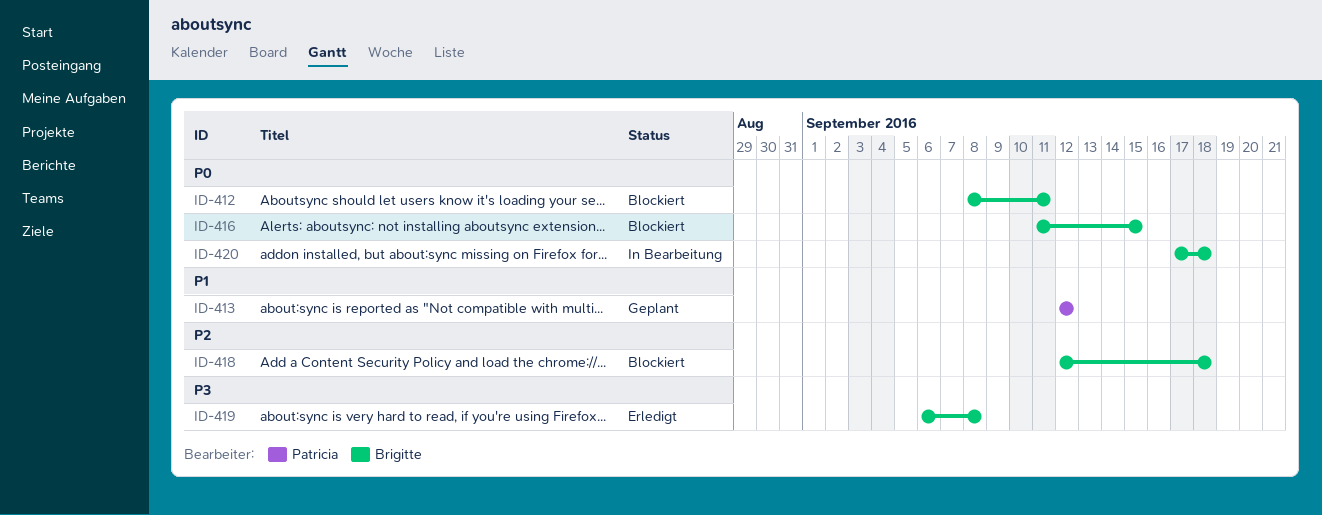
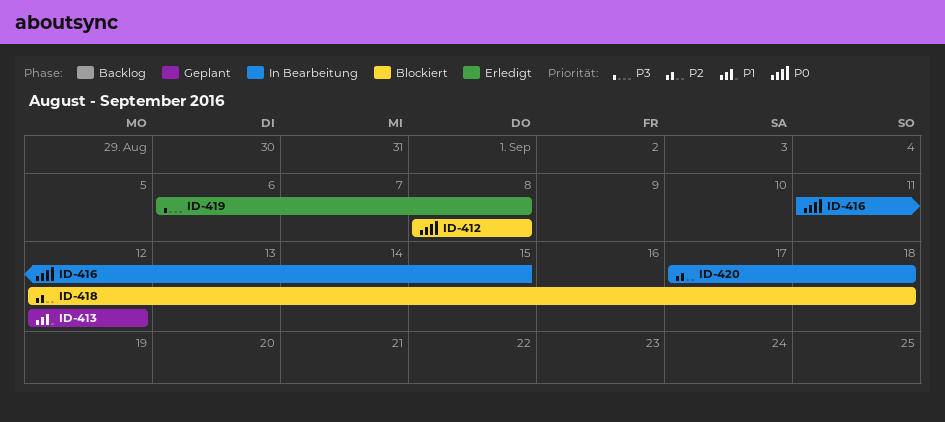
ID-412, due: Sep 11 -> Sep 8
ID-416, status: Blockiert -> In Bearbeitung
ID-420, priority: P0 -> P2

